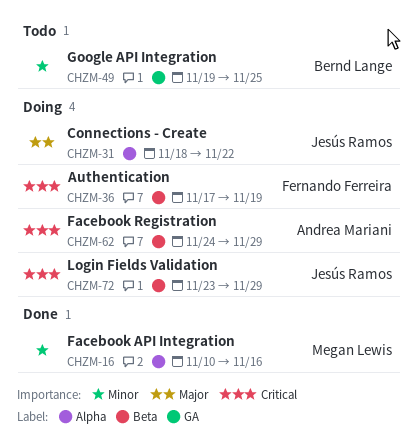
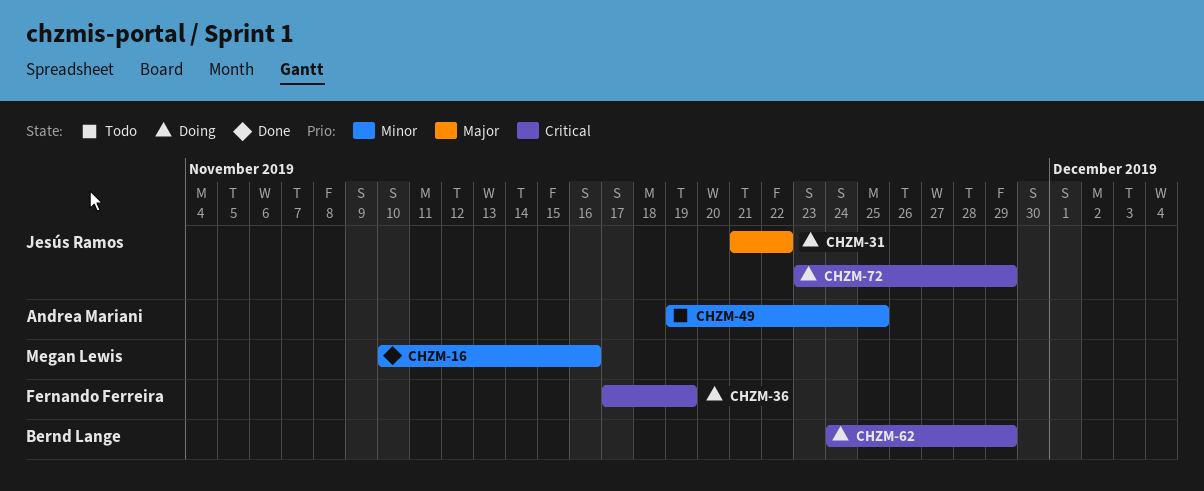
CHZM-31, start: Nov 18 -> Nov 21
CHZM-49, owner: Bernd Lange -> Andrea Mariani
CHZM-62, owner: Andrea Mariani -> Bernd Lange

